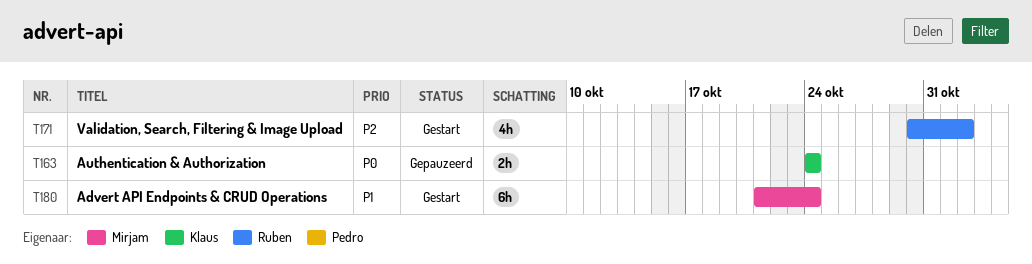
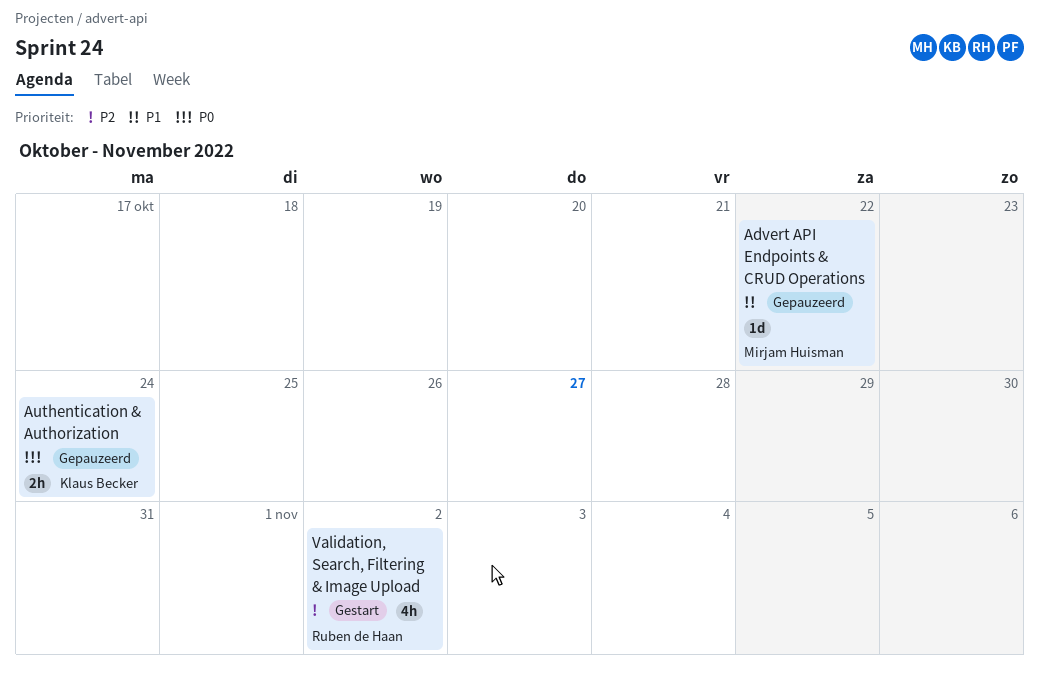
Advert API Endpoints & CRUD Operations, status: Gestart -> Gepauzeerd
Advert API Endpoints & CRUD Operations, estimate: 6h -> 1d
Advert API Endpoints & CRUD Operations, due: Oct 24 -> Oct 22

